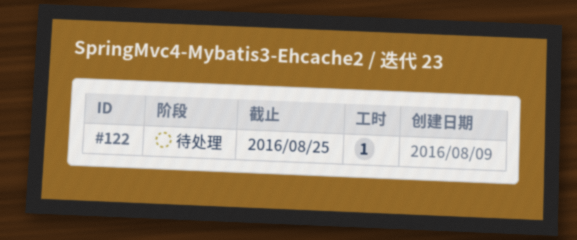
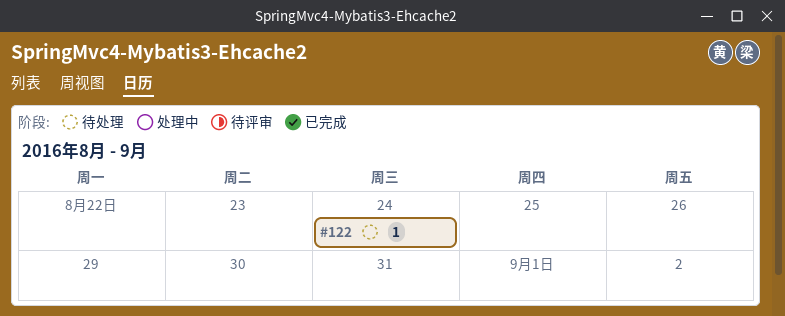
#122, due: Aug 25 -> Aug 24

